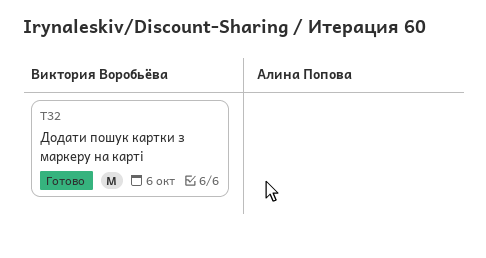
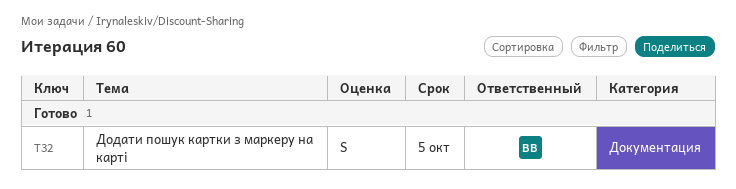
T32, estimate: M -> S
T32, due: Oct 6 -> Oct 5

